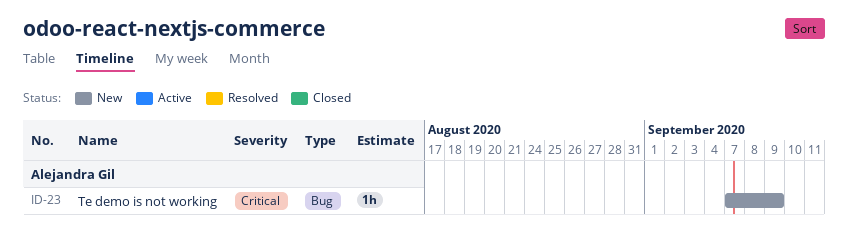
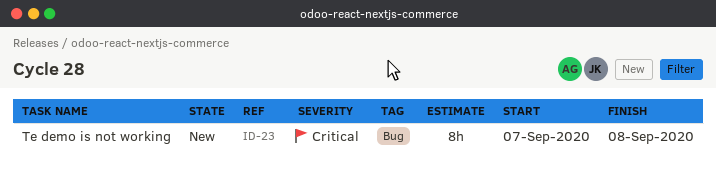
ID-23, estimate: 1h -> 8h
ID-23, due: Sep 9 -> Sep 8

